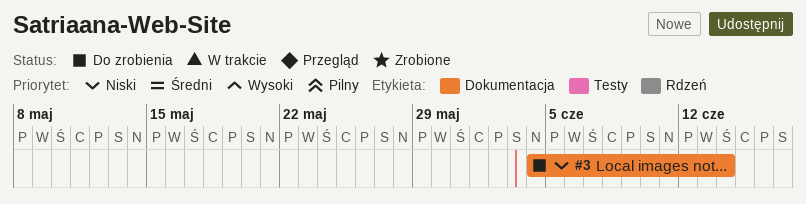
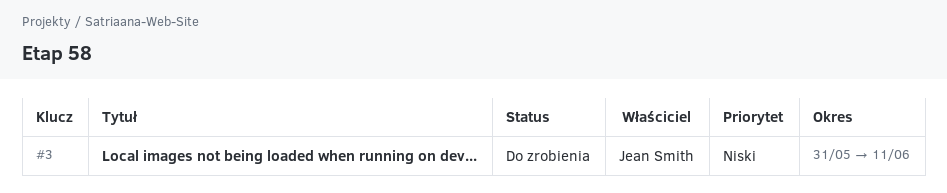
#3, start: Jun 4 -> May 31
#3, due: Jun 14 -> Jun 11

